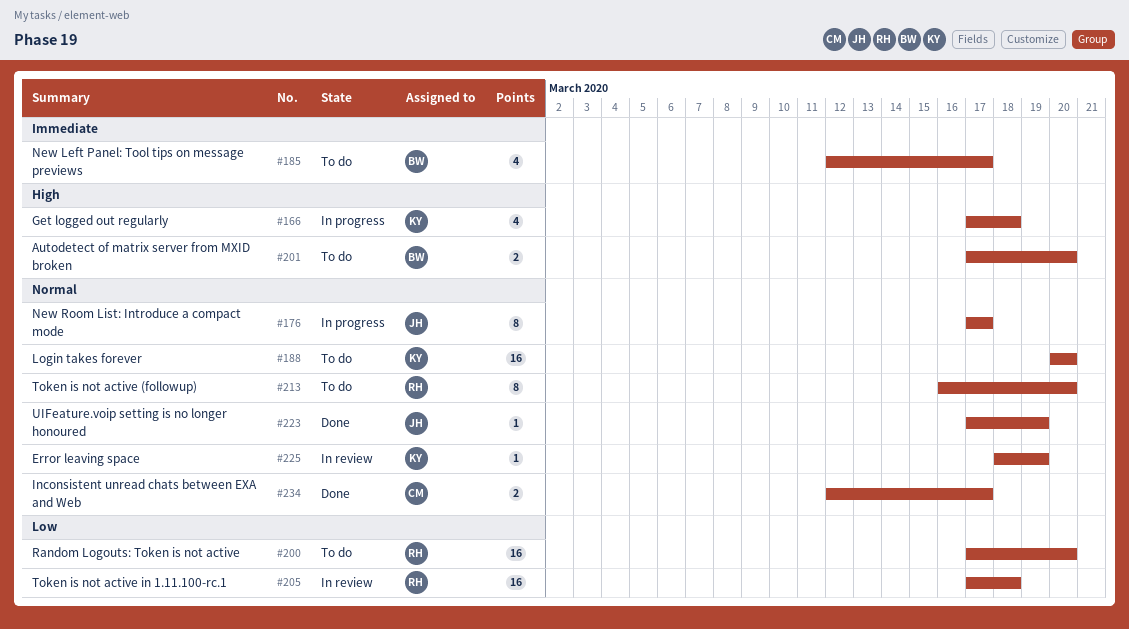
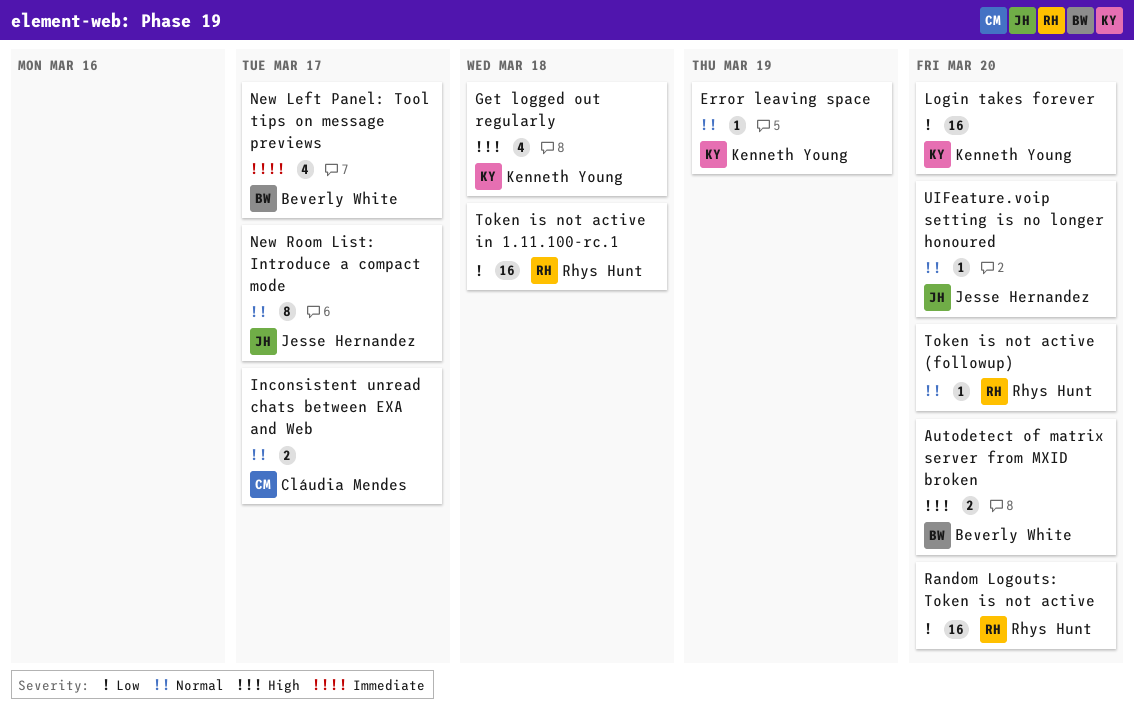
Login takes forever, priority: Normal -> Low
Token is not active (followup), estimate: 8 -> 1
UIFeature.voip setting is no longer honoured, due: Mar 19 -> Mar 20

